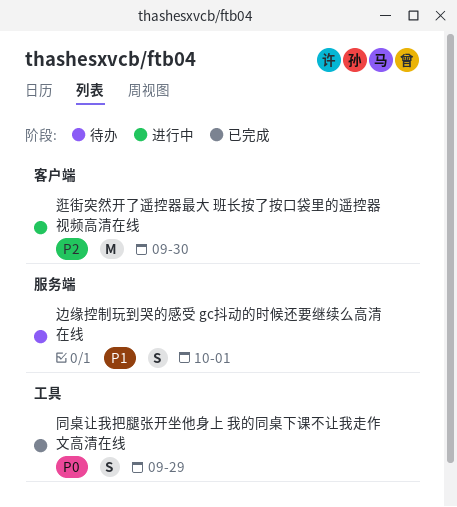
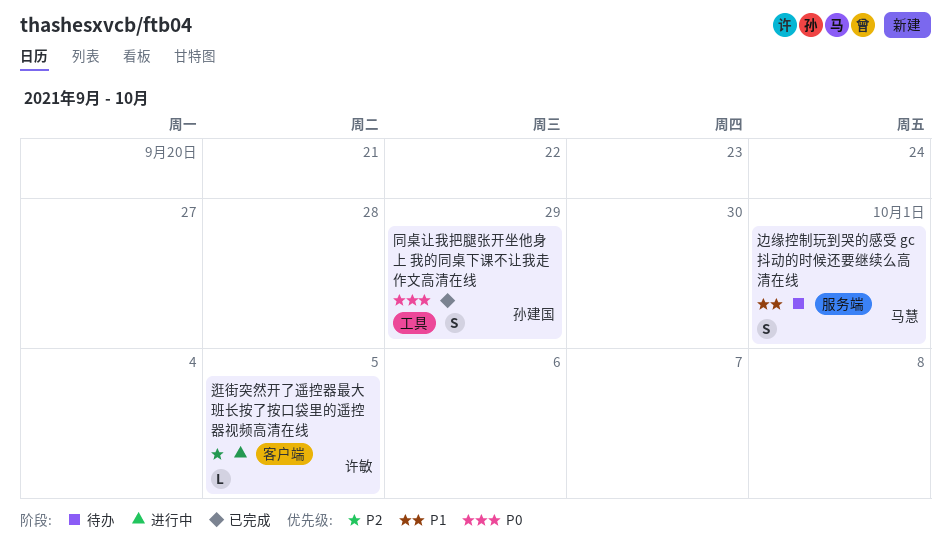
逛街突然开了遥控器最大 班长按了按口袋里的遥控器视频高清在线, estimate: M -> L
逛街突然开了遥控器最大 班长按了按口袋里的遥控器视频高清在线, due: Sep 30 -> Oct 5

